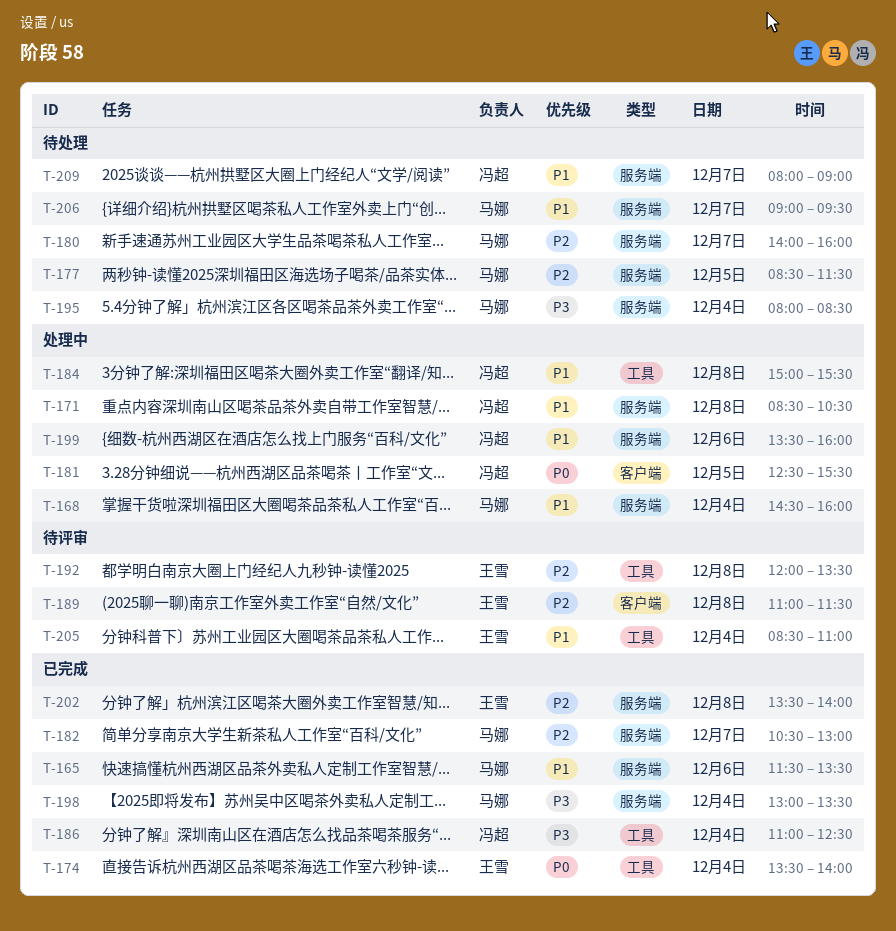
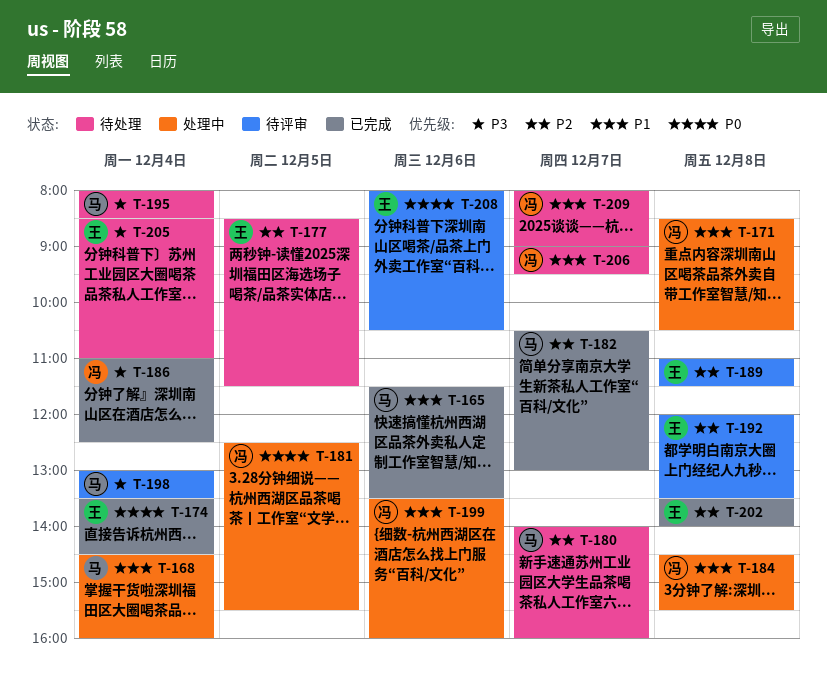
T-174, ends: 14:00 -> 14:30
T-177, owner: 马娜 -> 王雪
T-184, begins: 15:00 -> 14:30
T-198, status: 已完成 -> 待评审
T-205, status: 待评审 -> 待处理
T-205, priority: P1 -> P3
T-206, owner: 马娜 -> 冯超
T-208: none -> present

